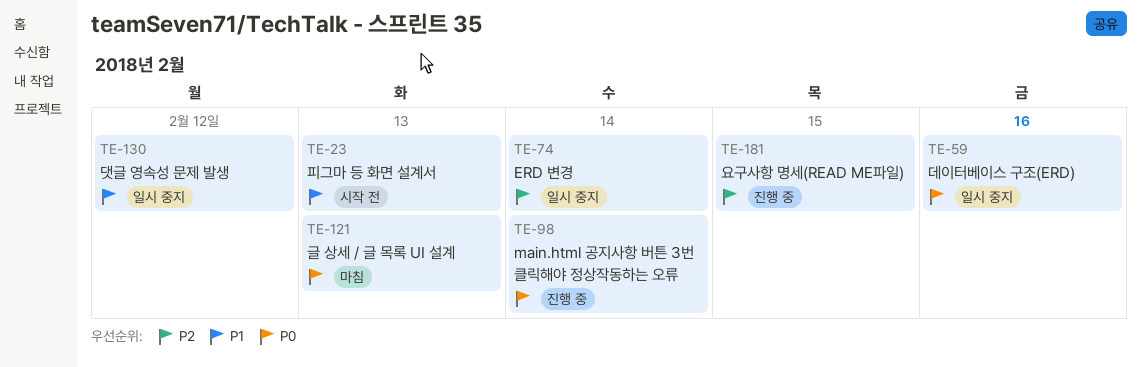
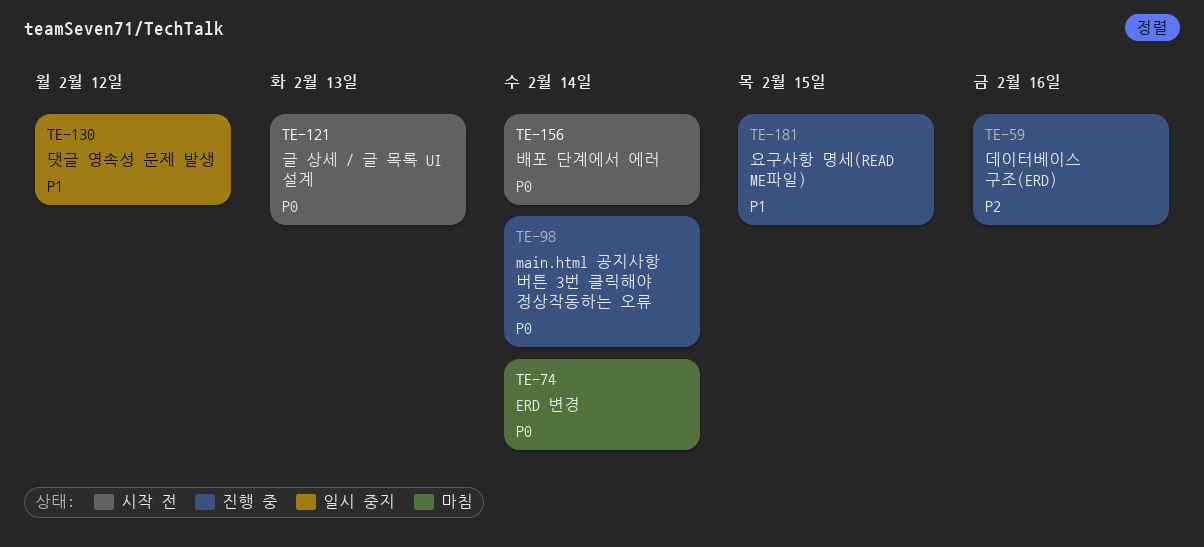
TE-23: present -> none
TE-59, status: 일시 중지 -> 진행 중
TE-59, priority: P0 -> P2
TE-74, status: 일시 중지 -> 마침
TE-74, priority: P2 -> P0
TE-121, status: 마침 -> 시작 전
TE-156: none -> present
TE-181, priority: P2 -> P1

